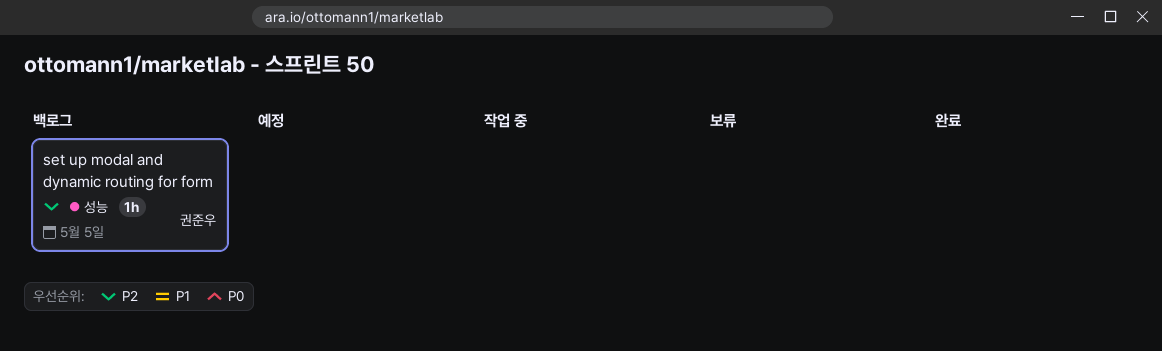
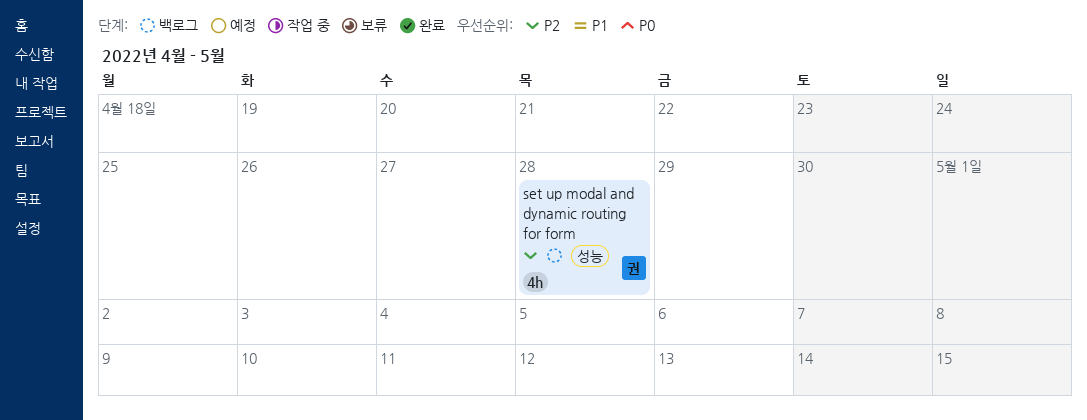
set up modal and dynamic routing for form, estimate: 1h -> 4h
set up modal and dynamic routing for form, due: May 5 -> Apr 28

